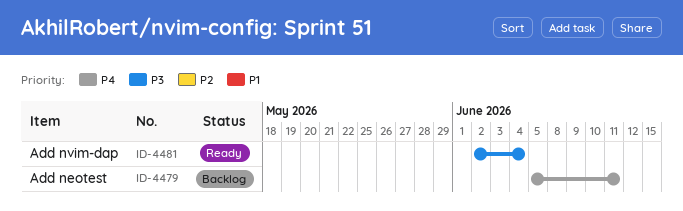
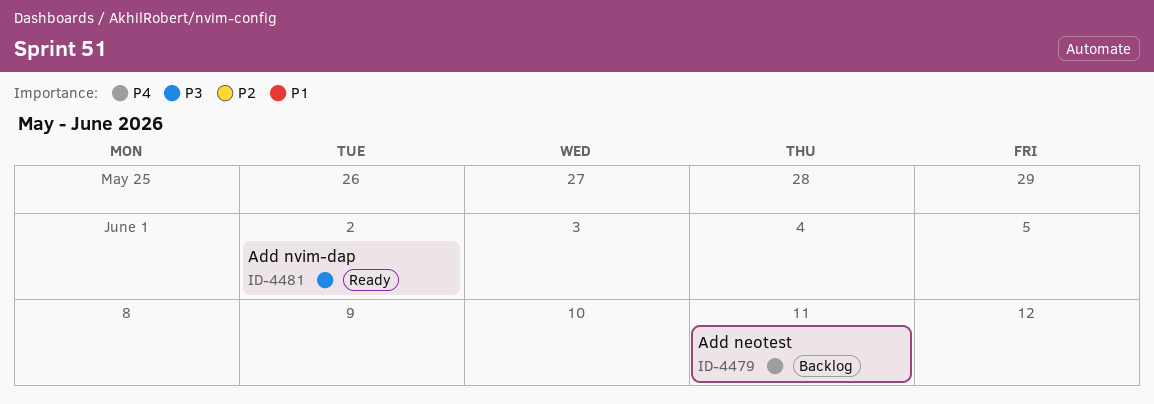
ID-4481, due: Jun 4 -> Jun 2

